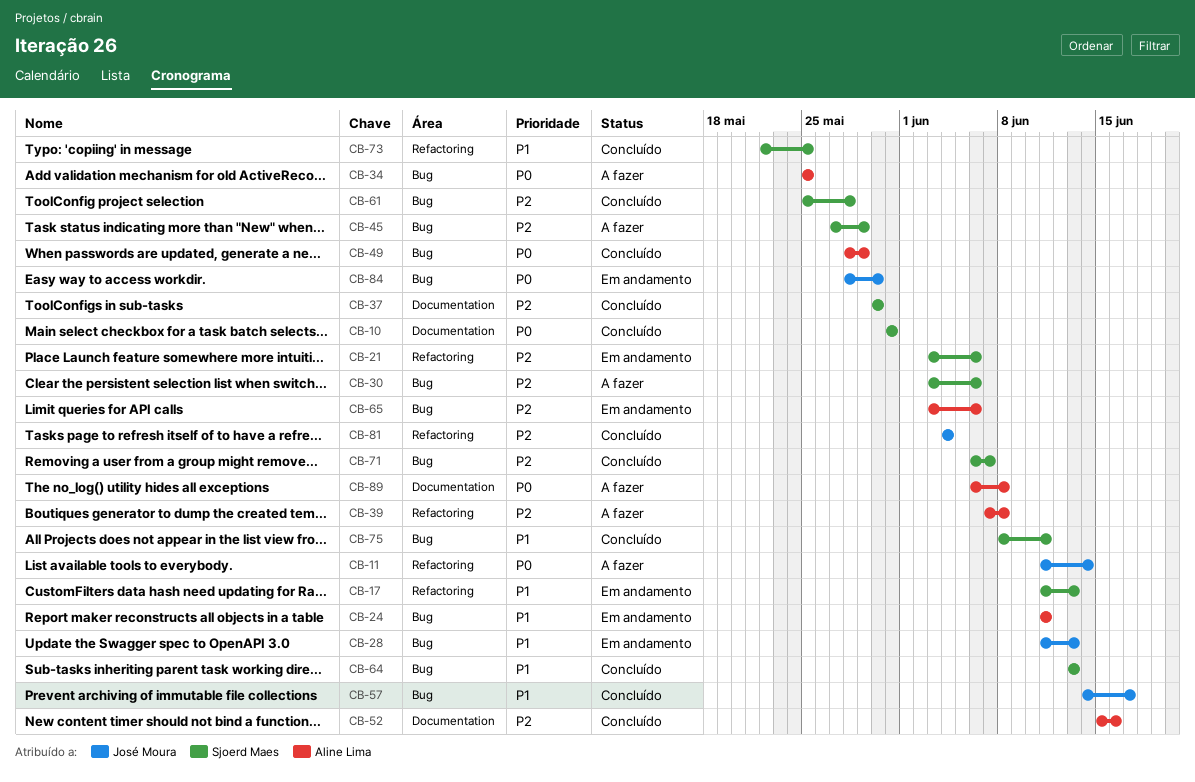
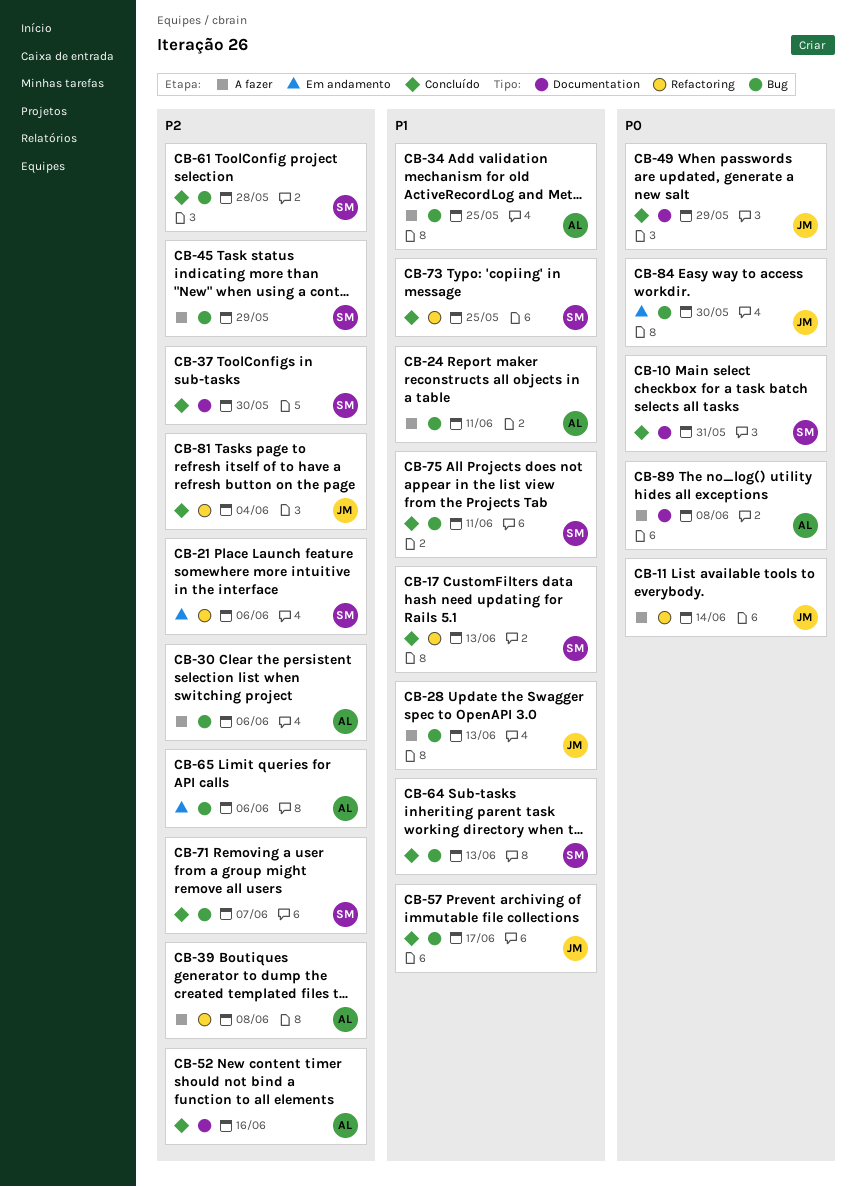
CB-17, status: Em andamento -> Concluído
CB-24, status: Em andamento -> A fazer
CB-28, status: Em andamento -> A fazer
CB-30, owner: Sjoerd Maes -> Aline Lima
CB-34, priority: P0 -> P1
CB-49, owner: Aline Lima -> José Moura
CB-49, label: Bug -> Documentation

